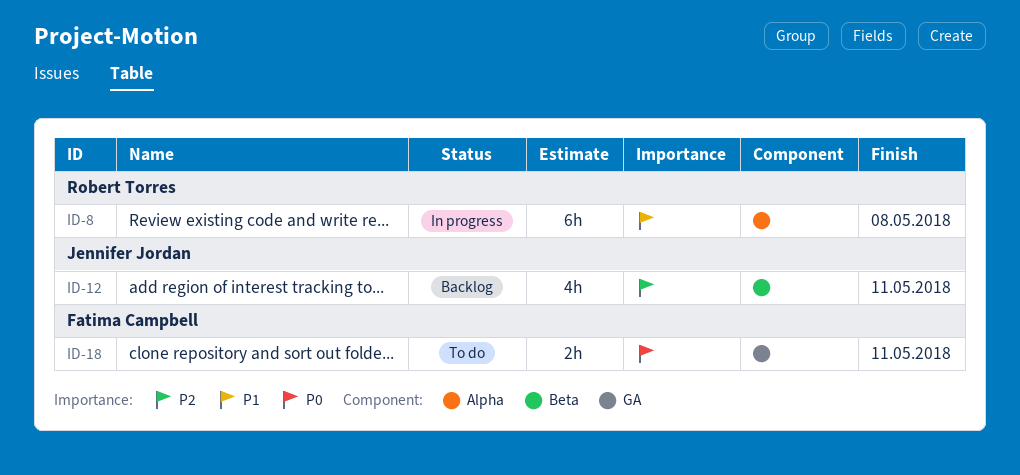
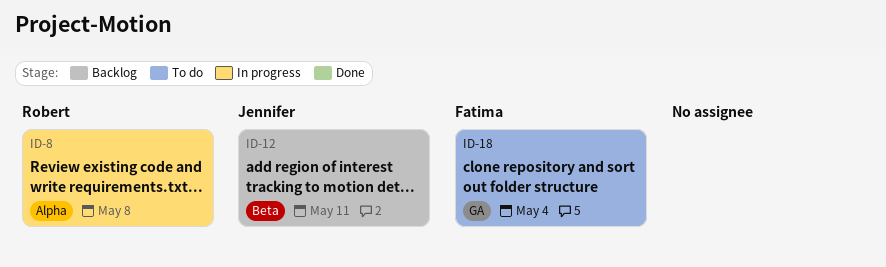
ID-18, due: May 11 -> May 4

